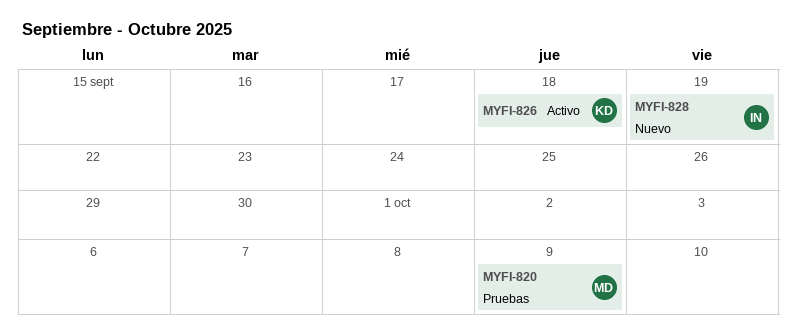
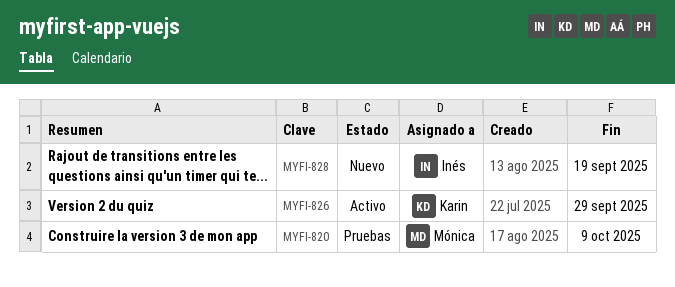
MYFI-826, due: Sep 18 -> Sep 29

